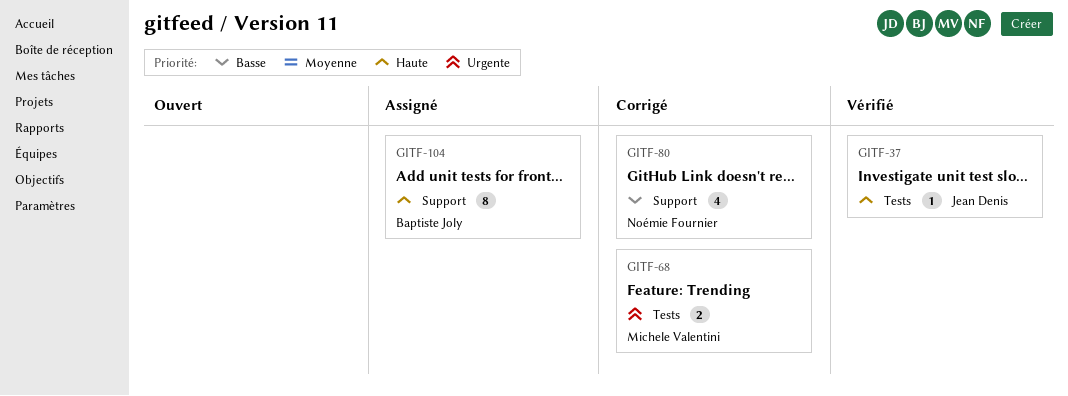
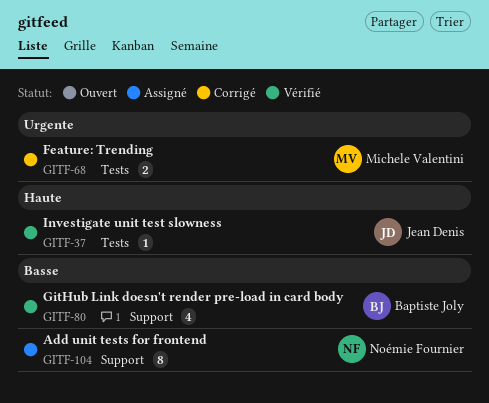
GITF-80, status: Corrigé -> Vérifié
GITF-80, owner: Noémie Fournier -> Baptiste Joly
GITF-104, owner: Baptiste Joly -> Noémie Fournier
GITF-104, priority: Haute -> Basse

